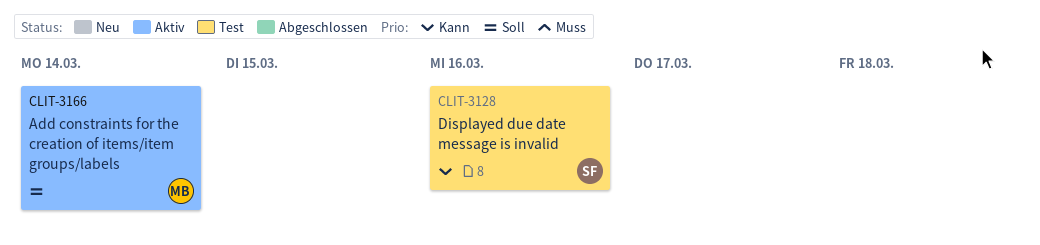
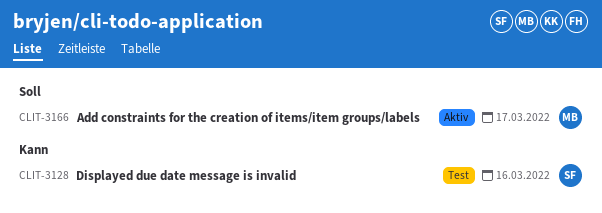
CLIT-3166, due: Mar 14 -> Mar 17

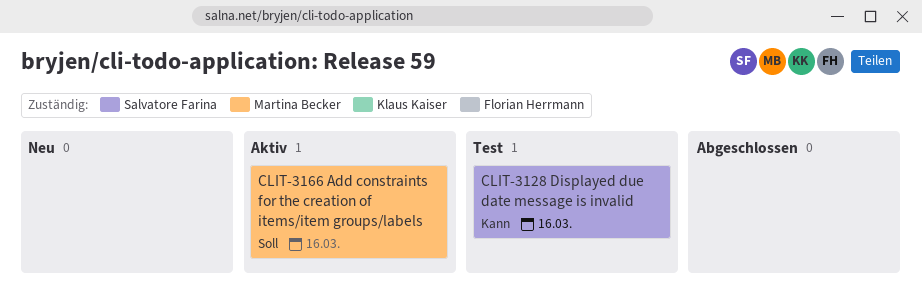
CLIT-3166, due: Mar 17 -> Mar 16

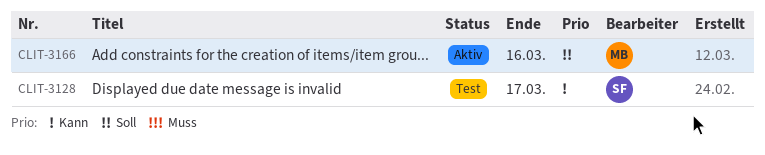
CLIT-3128, due: Mar 16 -> Mar 17

